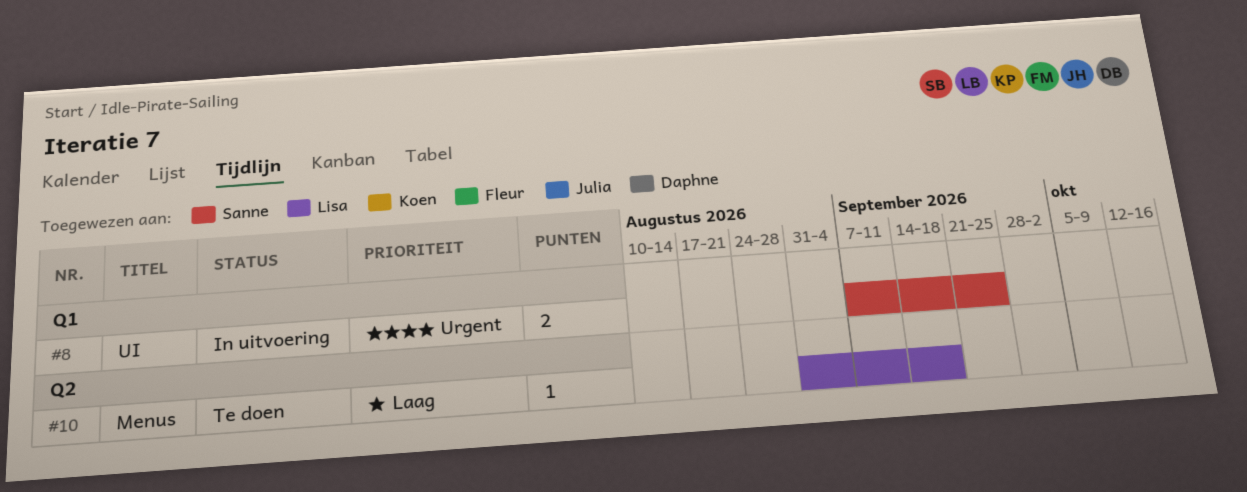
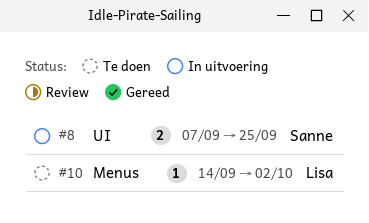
#10, start: Aug 31 -> Sep 14
#10, due: Sep 18 -> Oct 2

